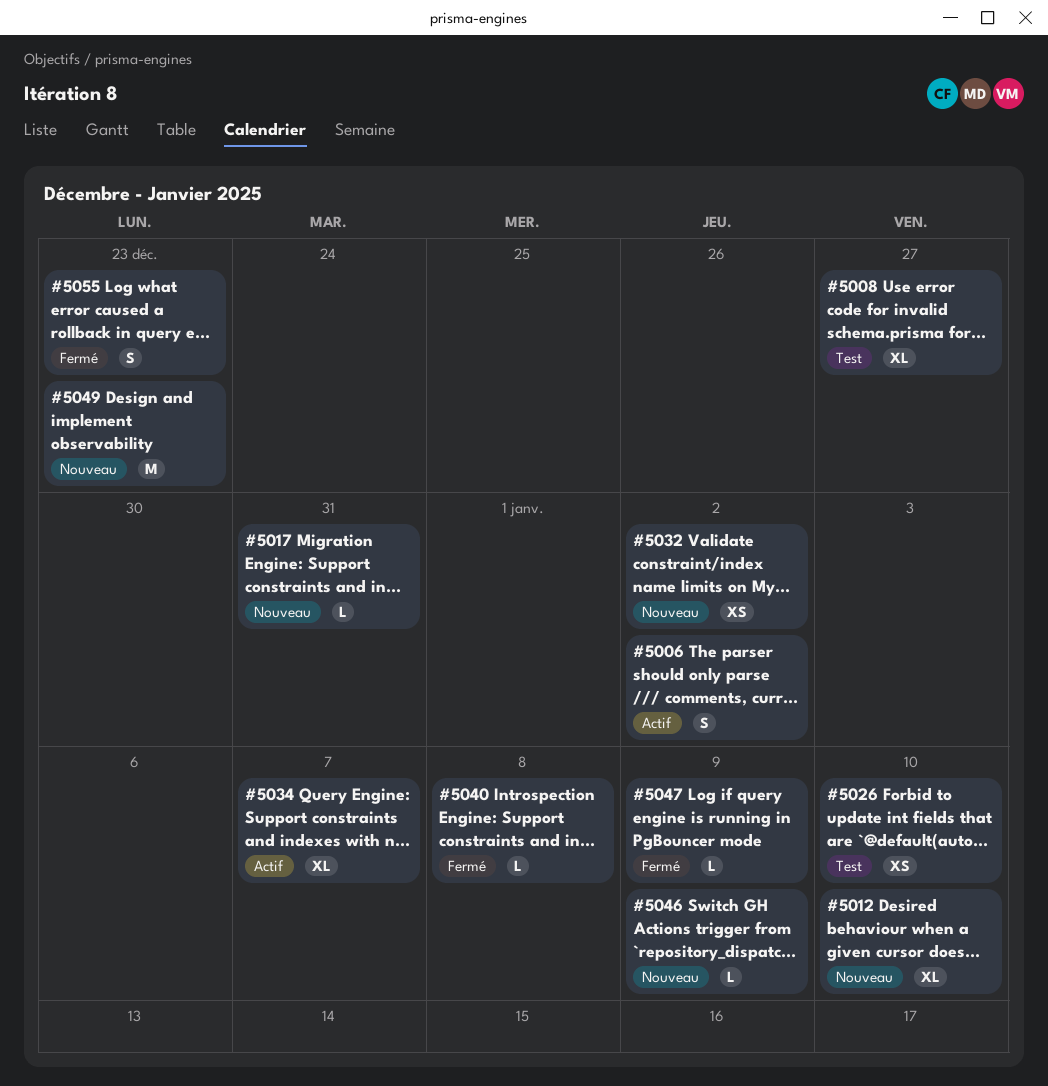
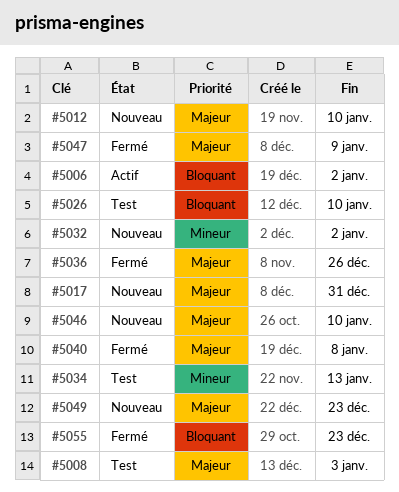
#5008, due: Dec 27 -> Jan 3
#5034, status: Actif -> Test
#5034, due: Jan 7 -> Jan 13
#5036: none -> present
#5046, due: Jan 9 -> Jan 10

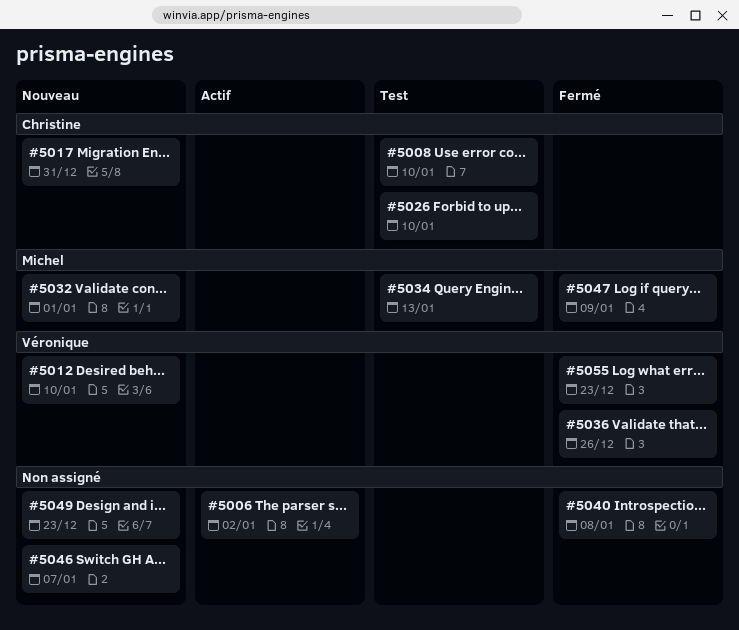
#5008, due: Jan 3 -> Jan 10
#5032, due: Jan 2 -> Jan 1
#5046, due: Jan 10 -> Jan 7

